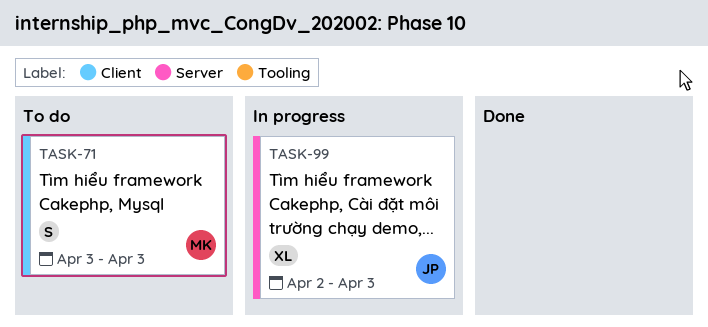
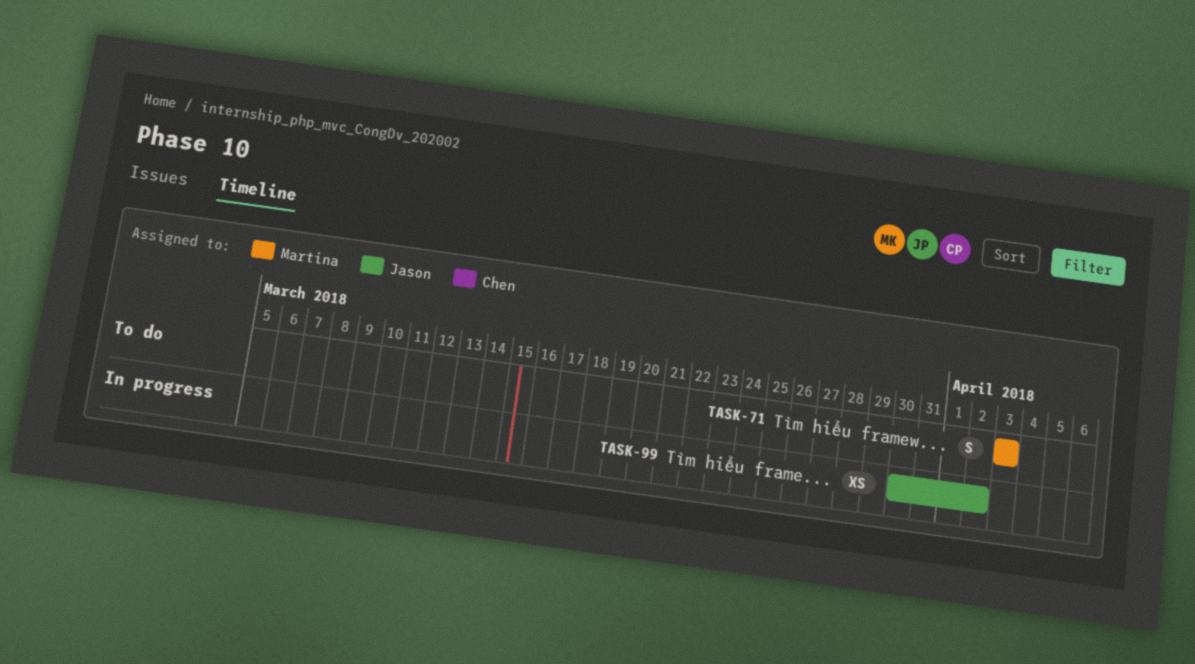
TASK-99, estimate: XL -> XS
TASK-99, start: Apr 2 -> Mar 30
TASK-99, due: Apr 3 -> Apr 2

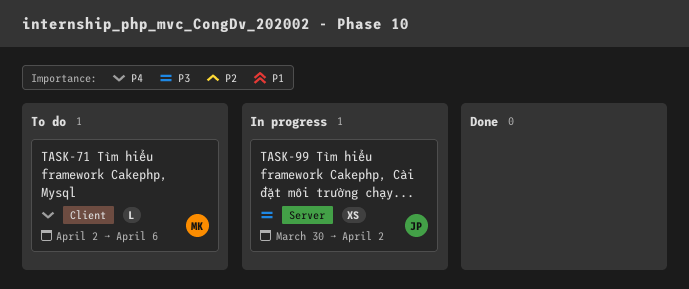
TASK-71, estimate: S -> L
TASK-71, start: Apr 3 -> Apr 2
TASK-71, due: Apr 3 -> Apr 6

